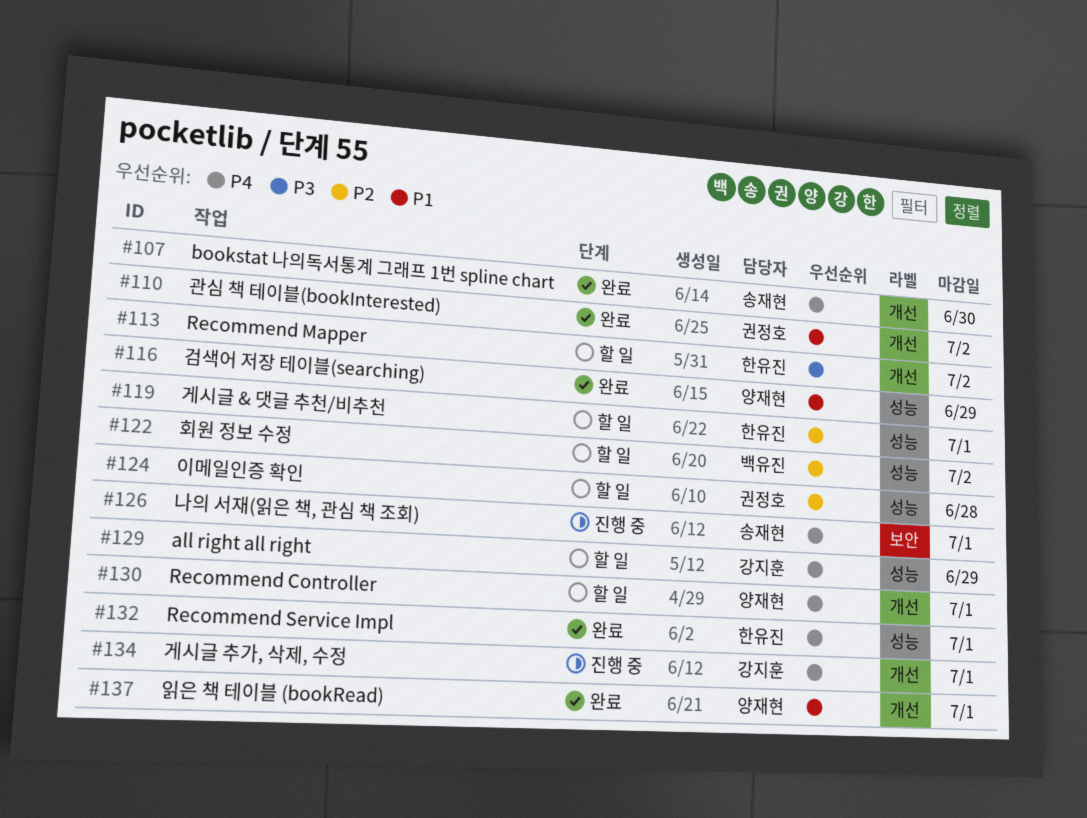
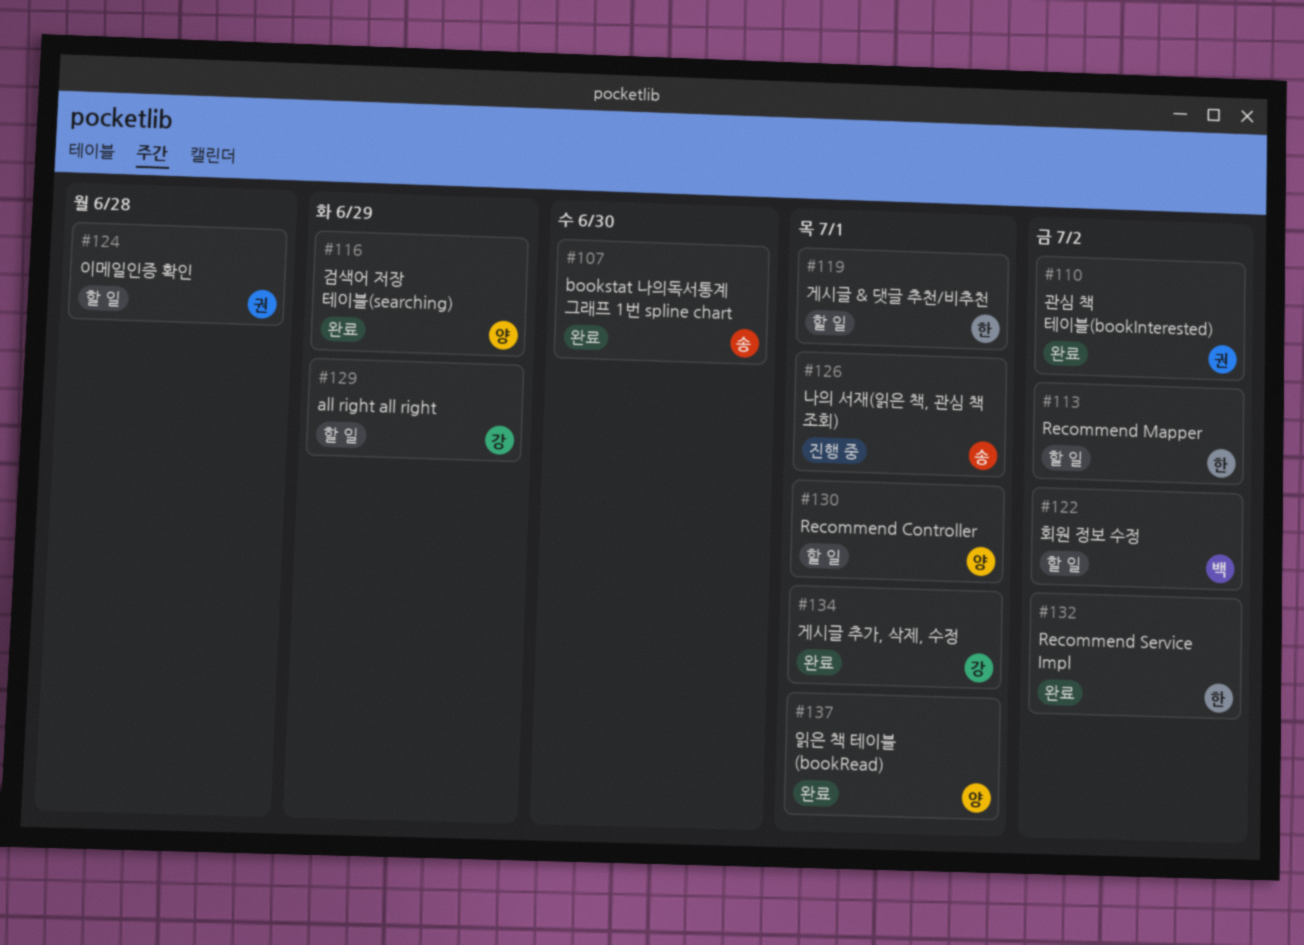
#132, due: Jul 1 -> Jul 2
#134, status: 진행 중 -> 완료

